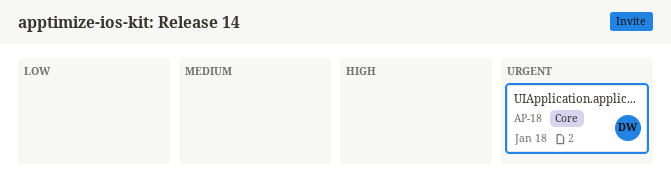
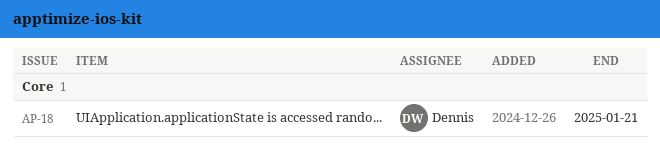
AP-18, due: Jan 18 -> Jan 21

